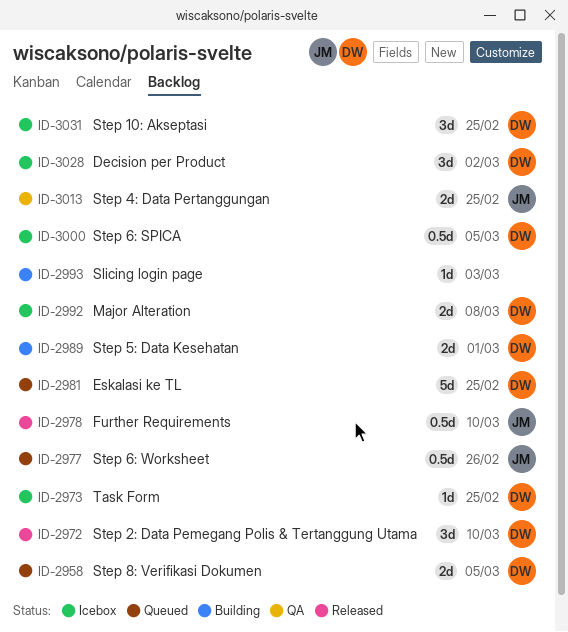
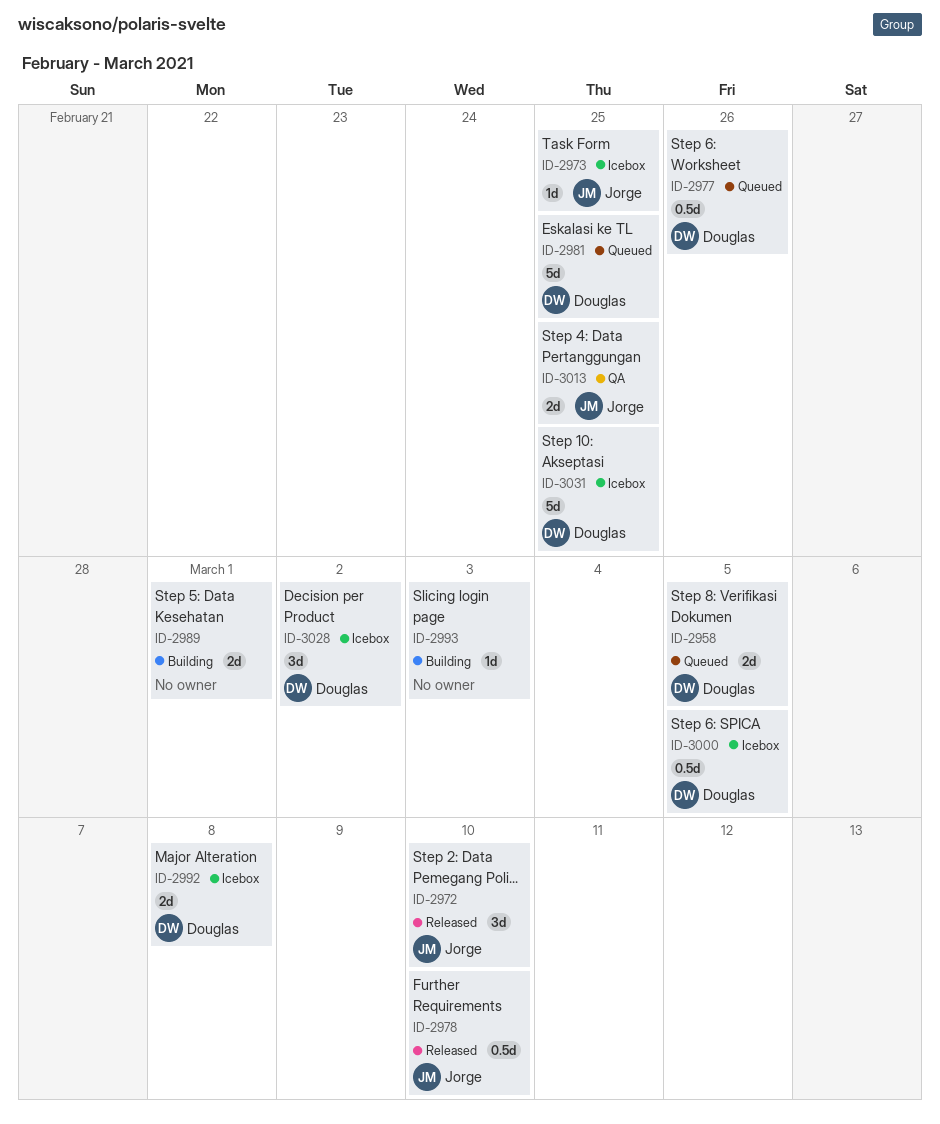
ID-2972, owner: Douglas -> Jorge
ID-2973, owner: Douglas -> Jorge
ID-2977, owner: Jorge -> Douglas
ID-2989, owner: Douglas -> none
ID-3031, estimate: 3d -> 5d

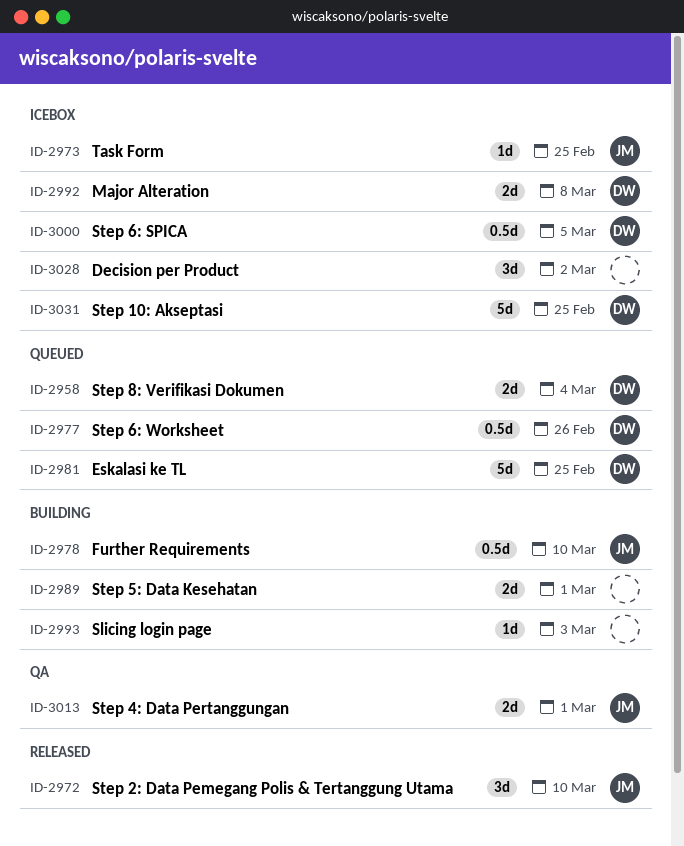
ID-2958, due: Mar 5 -> Mar 4
ID-2978, status: Released -> Building
ID-3013, due: Feb 25 -> Mar 1
ID-3028, owner: Douglas -> none

